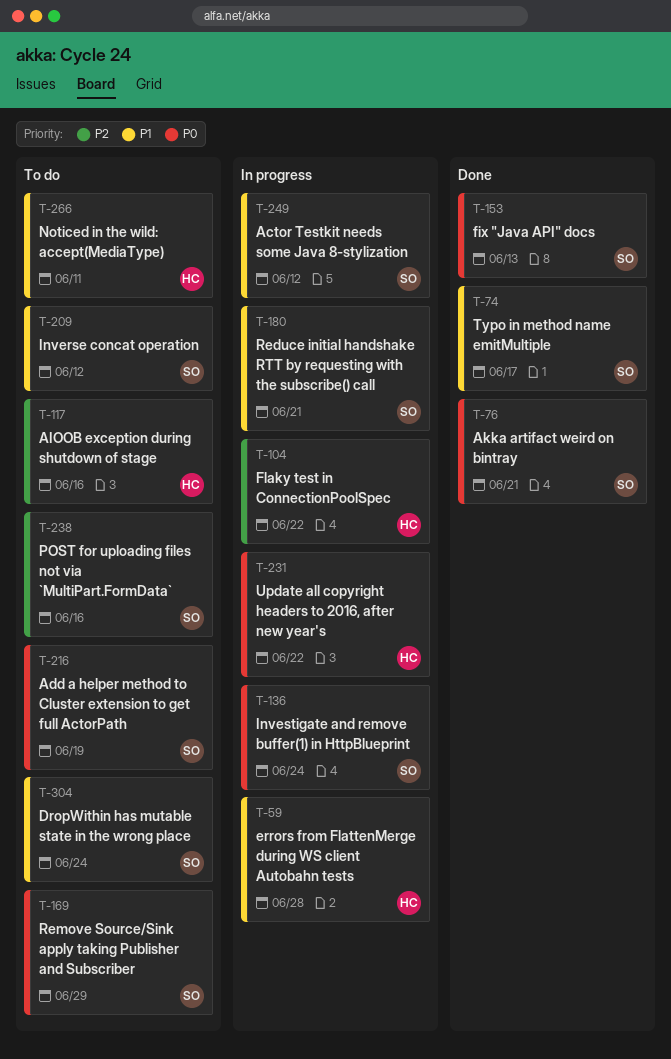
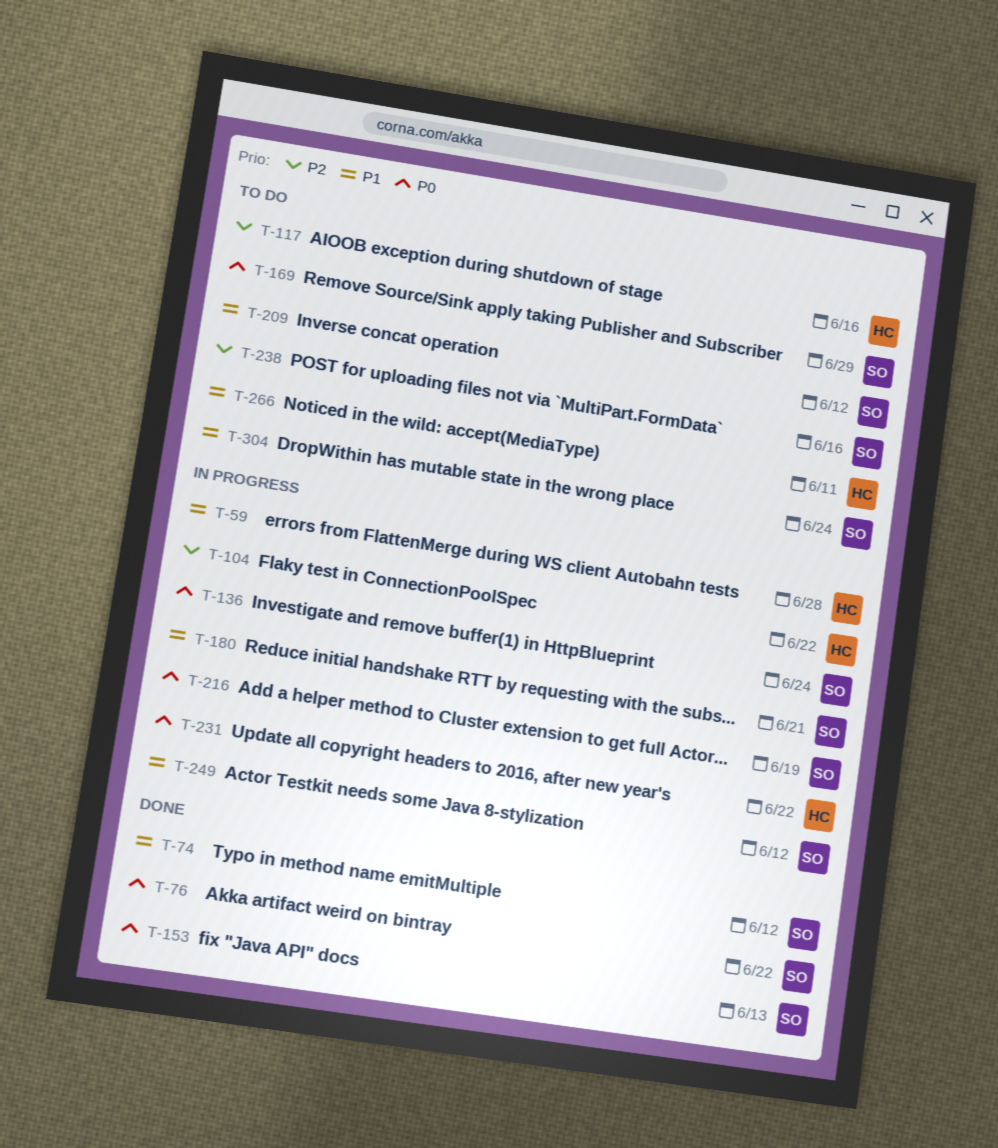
T-74, due: Jun 17 -> Jun 12
T-76, due: Jun 21 -> Jun 22
T-216, status: To do -> In progress

